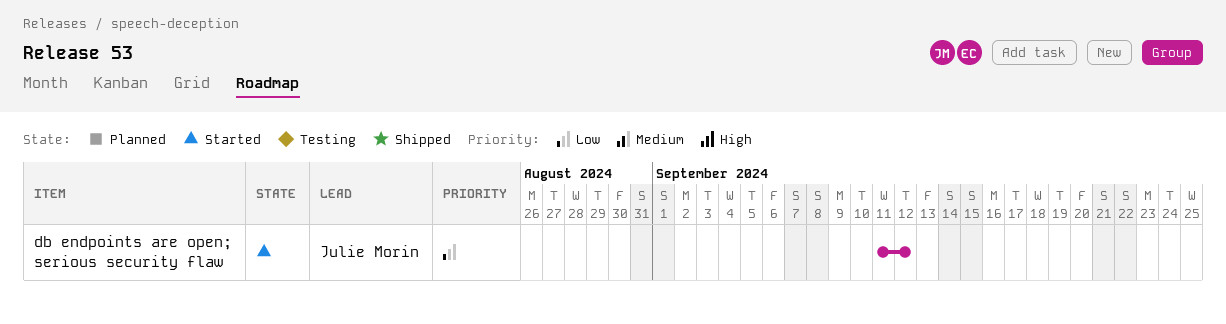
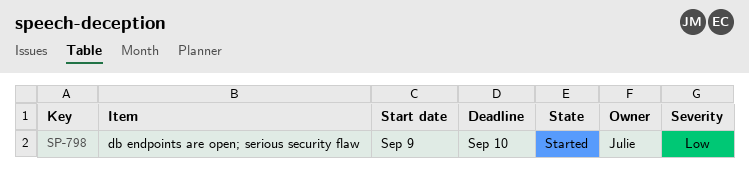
db endpoints are open; serious security flaw, start: Sep 11 -> Sep 9
db endpoints are open; serious security flaw, due: Sep 12 -> Sep 10

